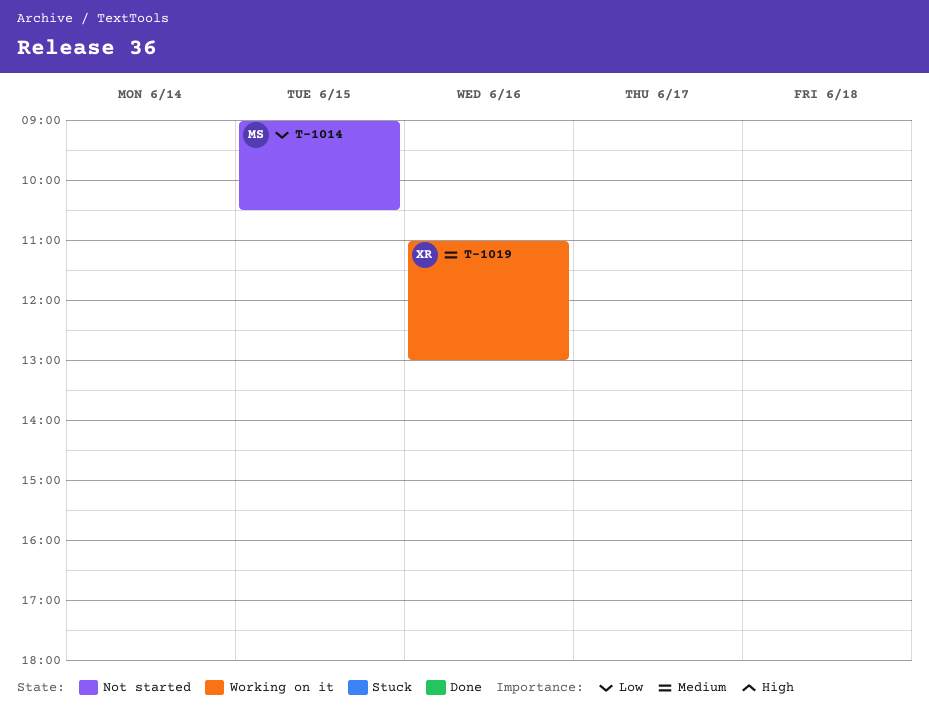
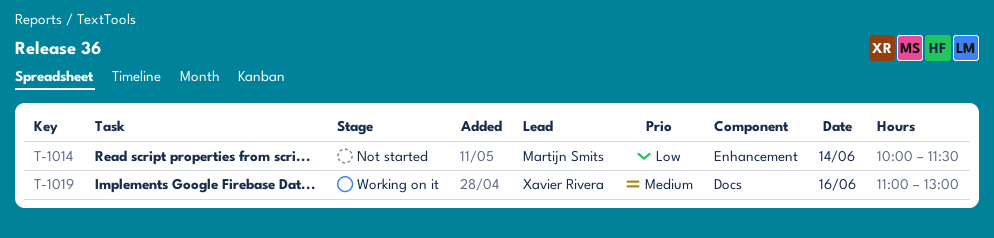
T-1014, day: Jun 15 -> Jun 14
T-1014, begins: 09:00 -> 10:00
T-1014, ends: 10:30 -> 11:30

